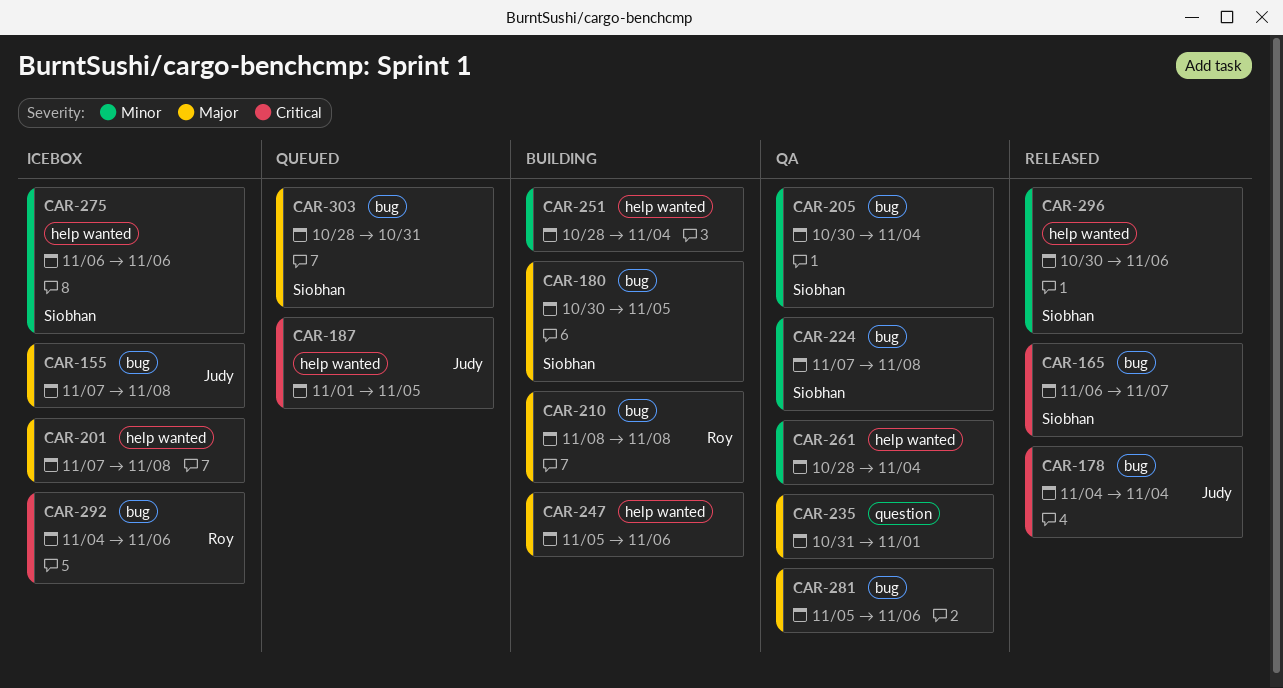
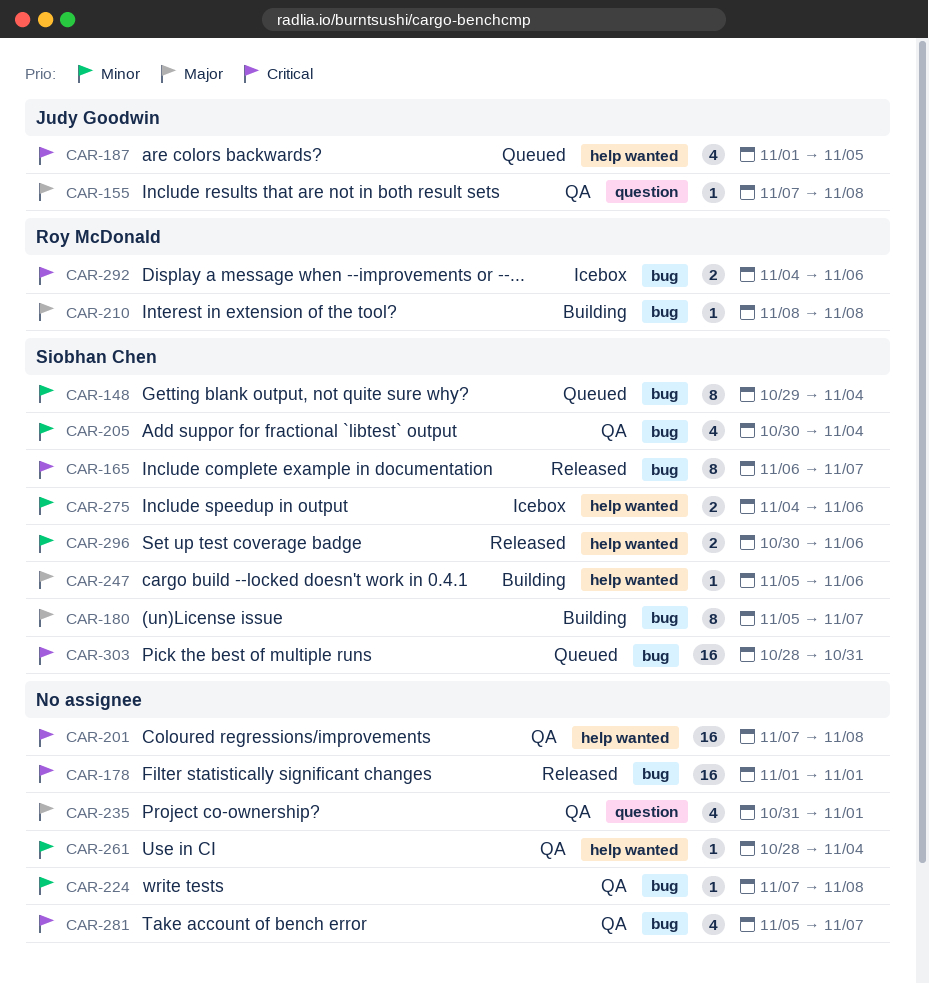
CAR-148: none -> present
CAR-155, status: Icebox -> QA
CAR-155, label: bug -> question
CAR-178, owner: Judy Goodwin -> none
CAR-178, start: Nov 4 -> Nov 1
CAR-178, due: Nov 4 -> Nov 1
CAR-180, start: Oct 30 -> Nov 5
CAR-180, due: Nov 5 -> Nov 7
CAR-201, status: Icebox -> QA
CAR-201, priority: Major -> Critical
CAR-224, owner: Siobhan Chen -> none
CAR-247, owner: none -> Siobhan Chen
CAR-251: present -> none
CAR-275, start: Nov 6 -> Nov 4
CAR-281, priority: Major -> Critical
CAR-281, due: Nov 6 -> Nov 7
CAR-303, priority: Major -> Critical

